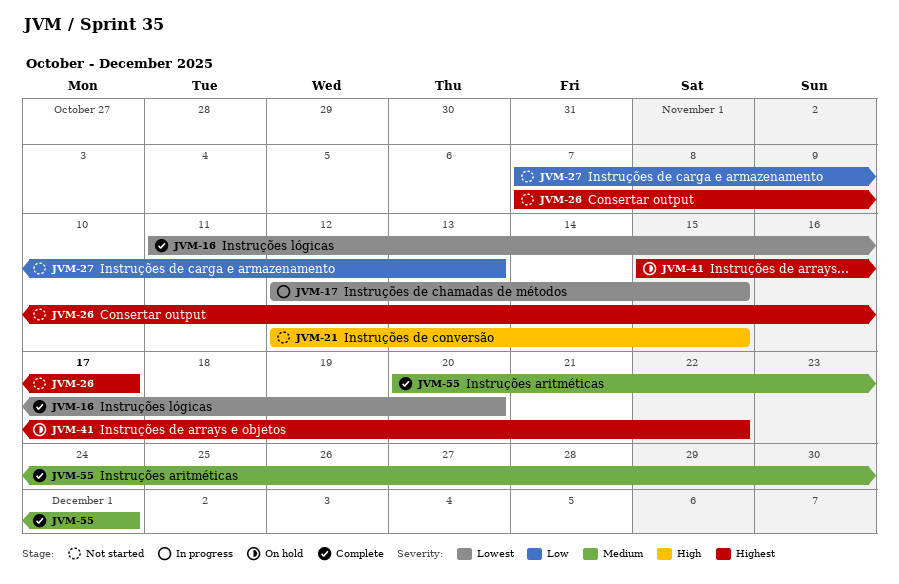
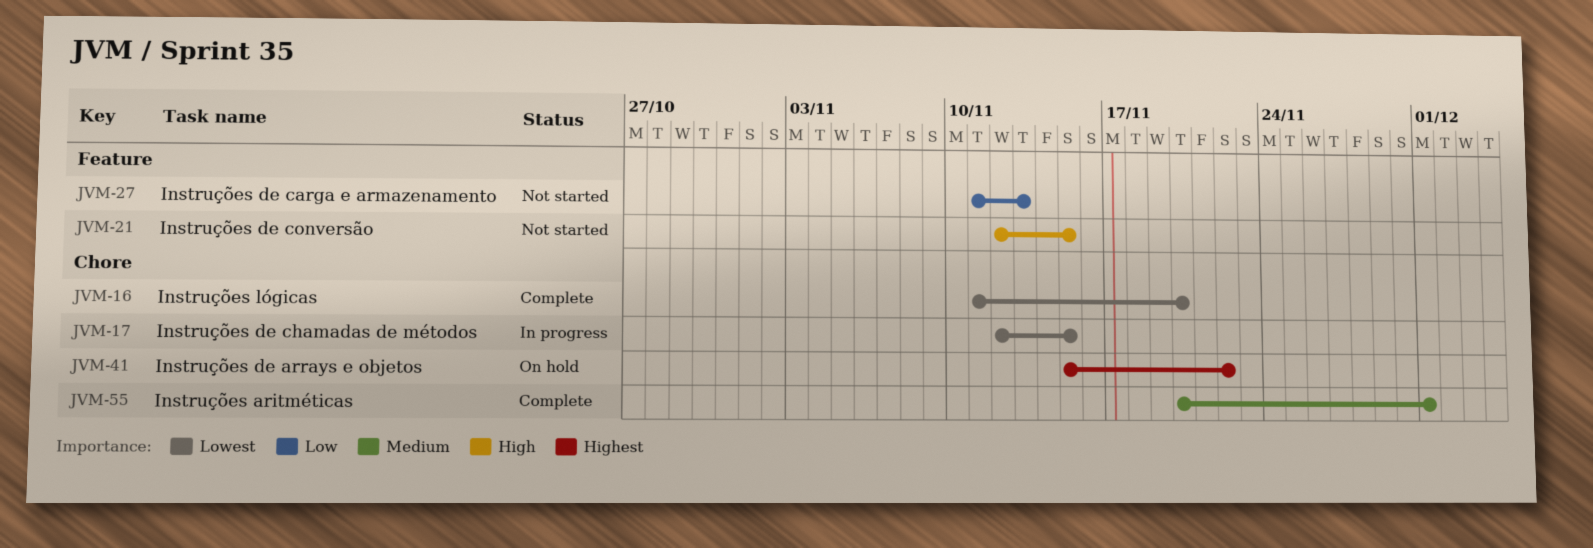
JVM-26: present -> none
JVM-27, start: Nov 7 -> Nov 11

